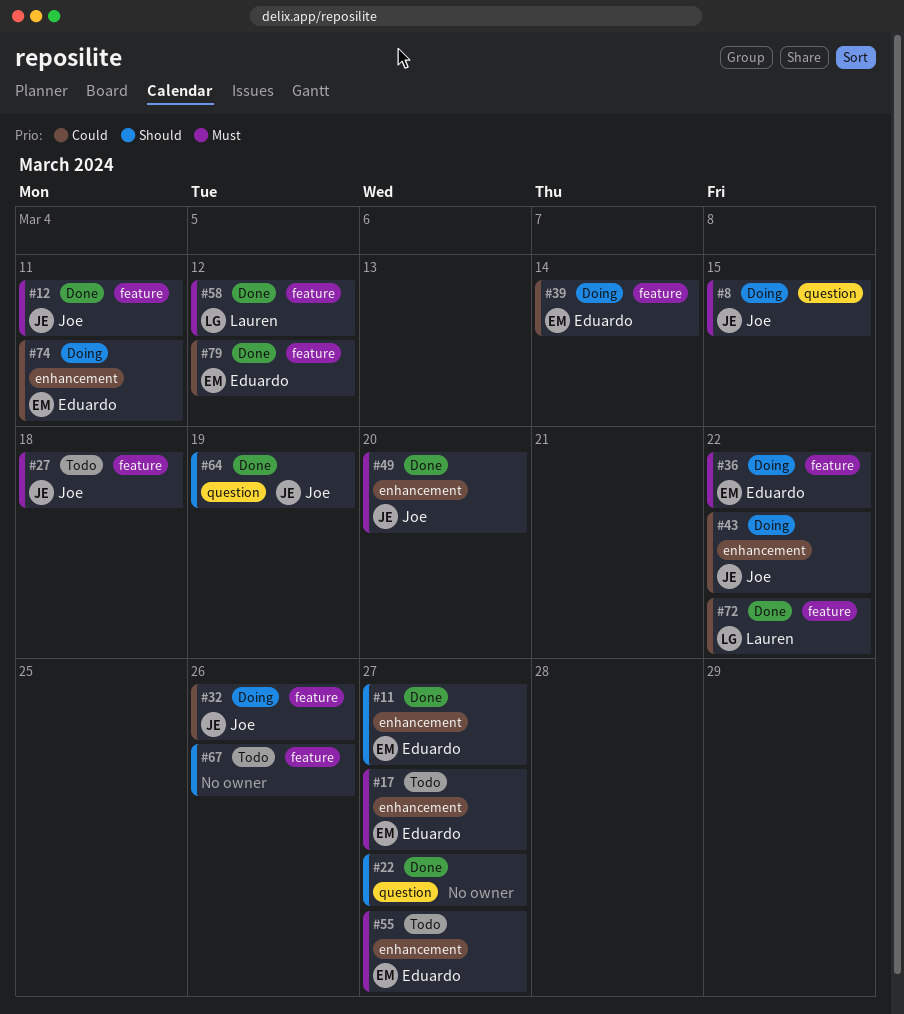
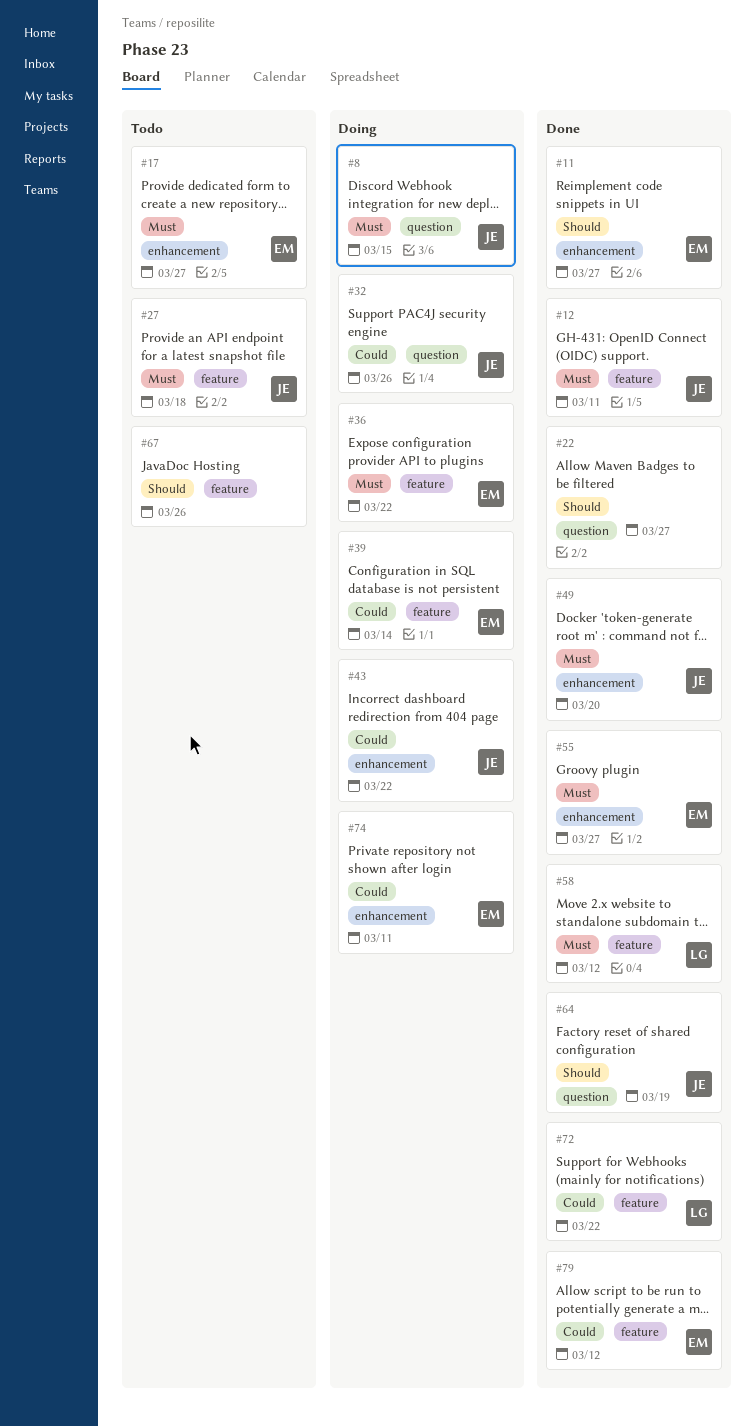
#32, label: feature -> question
#55, status: Todo -> Done

